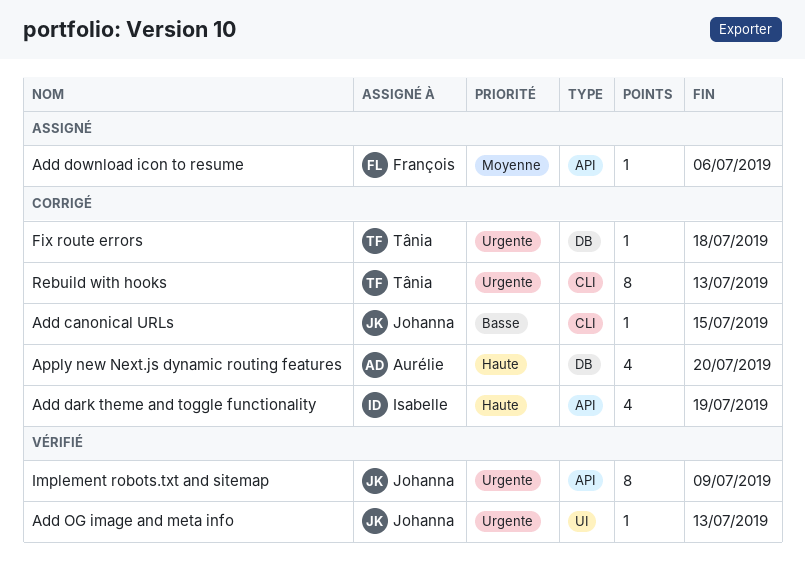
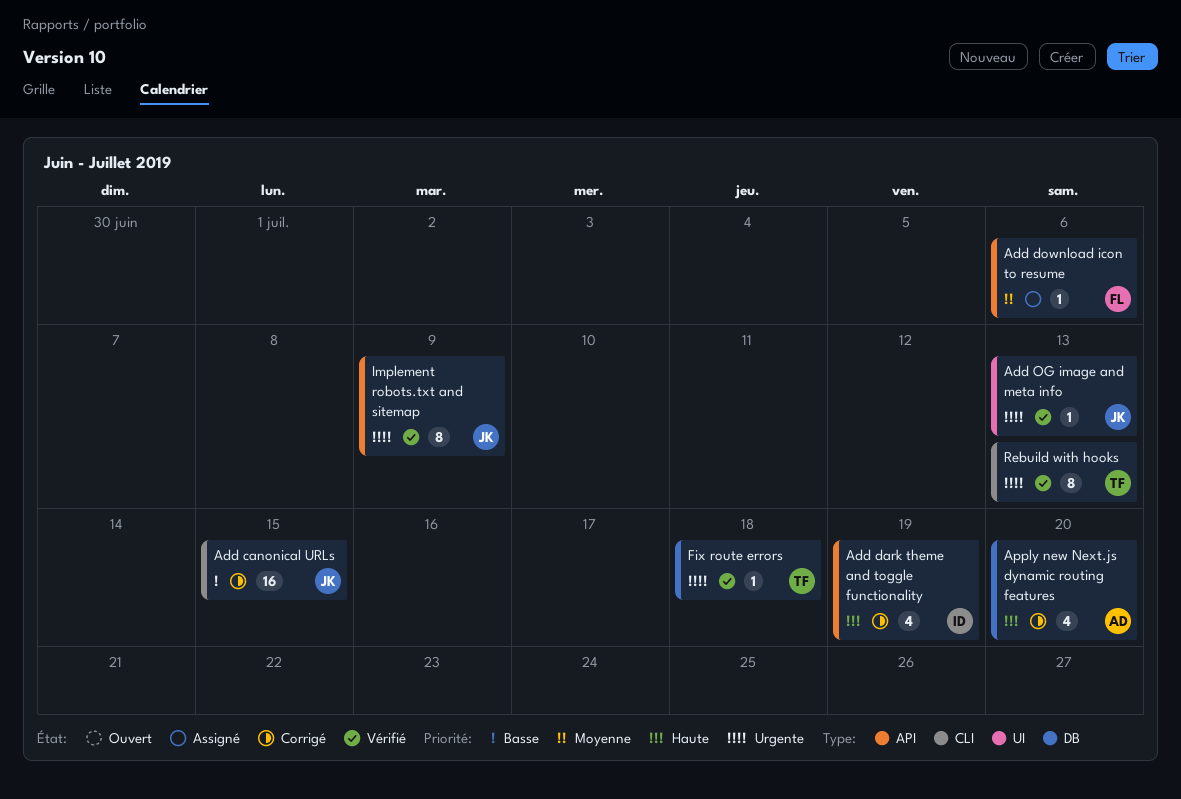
Add canonical URLs, estimate: 1 -> 16
Fix route errors, status: Corrigé -> Vérifié
Rebuild with hooks, status: Corrigé -> Vérifié

